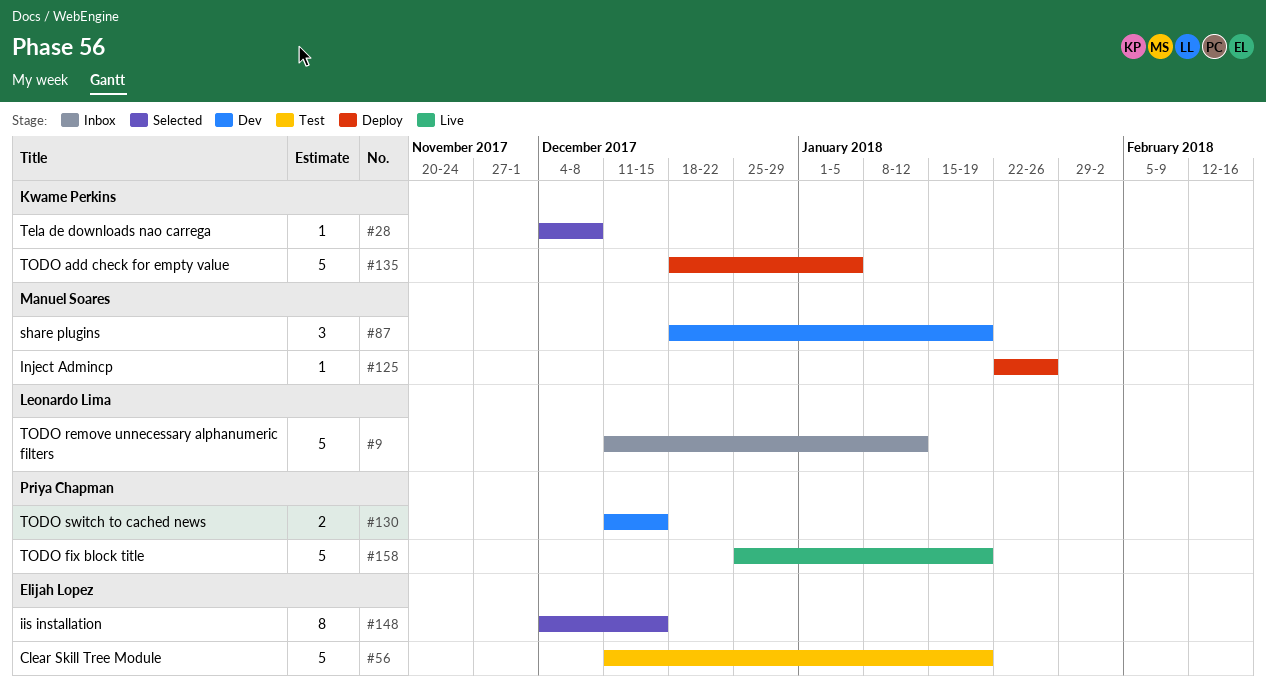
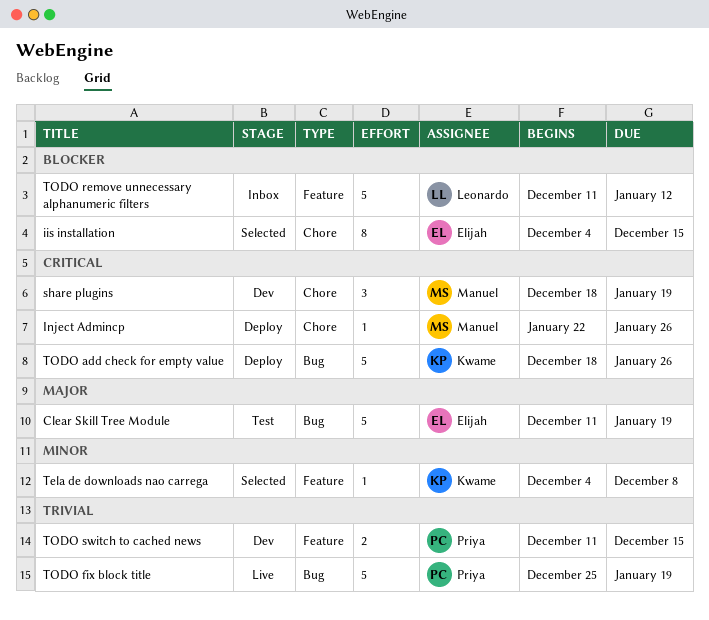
TODO add check for empty value, due: Jan 5 -> Jan 26

